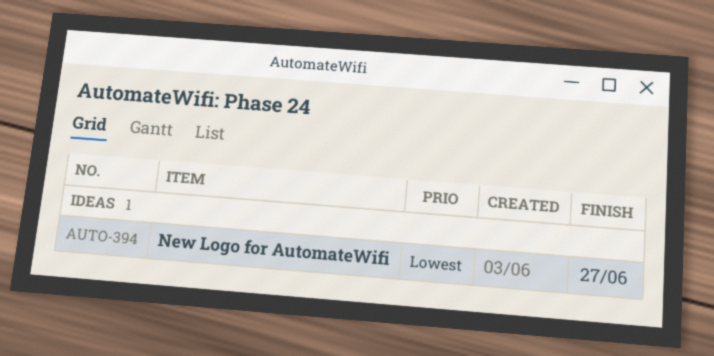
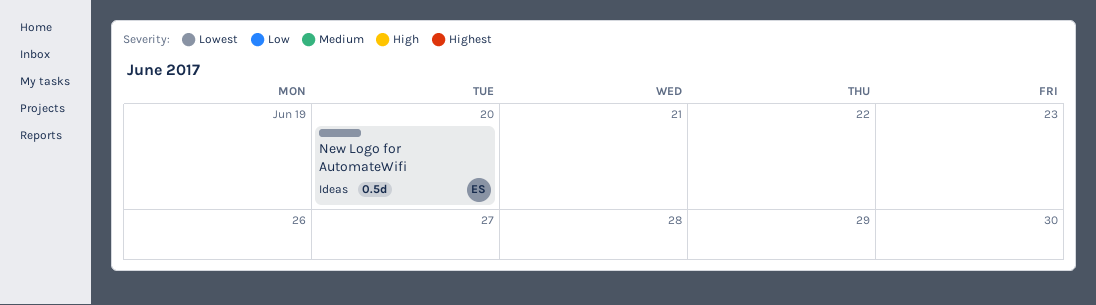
New Logo for AutomateWifi, due: Jun 27 -> Jun 20

